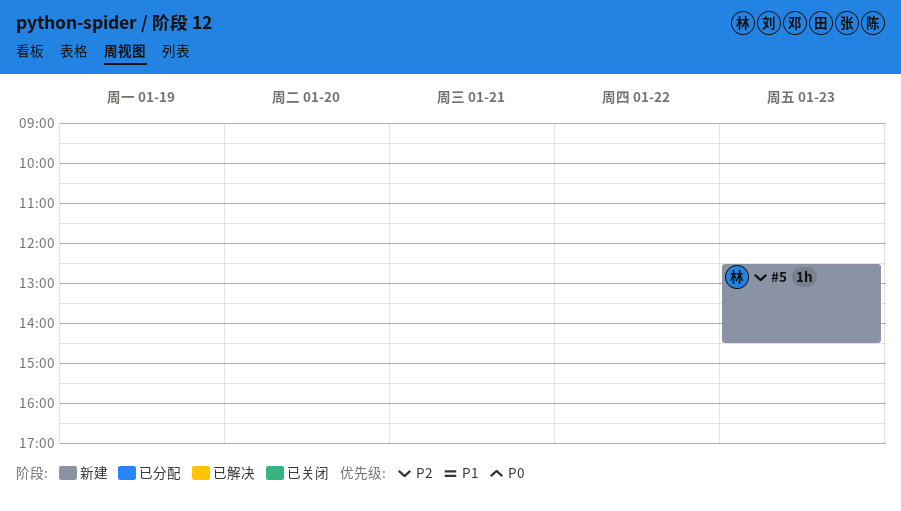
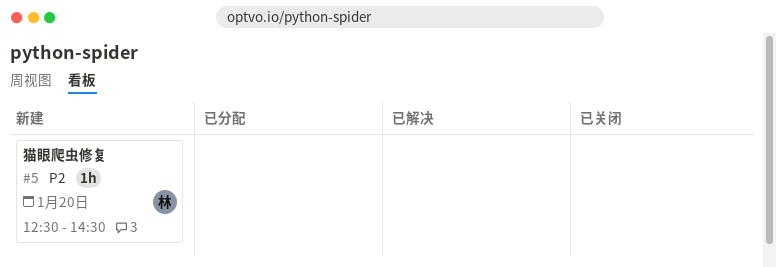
#5, day: Jan 23 -> Jan 20

